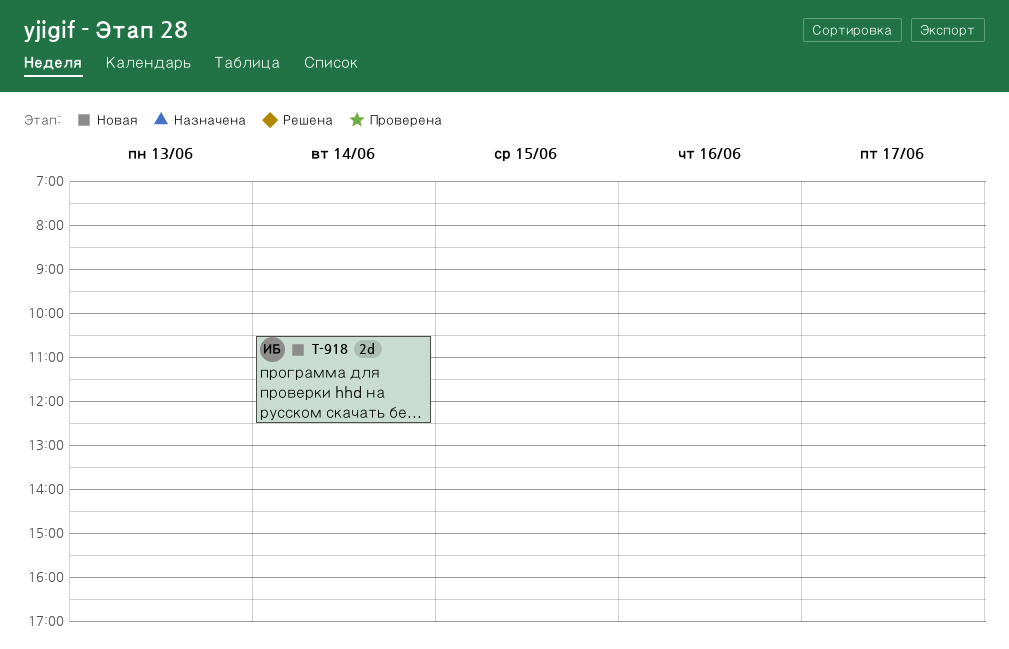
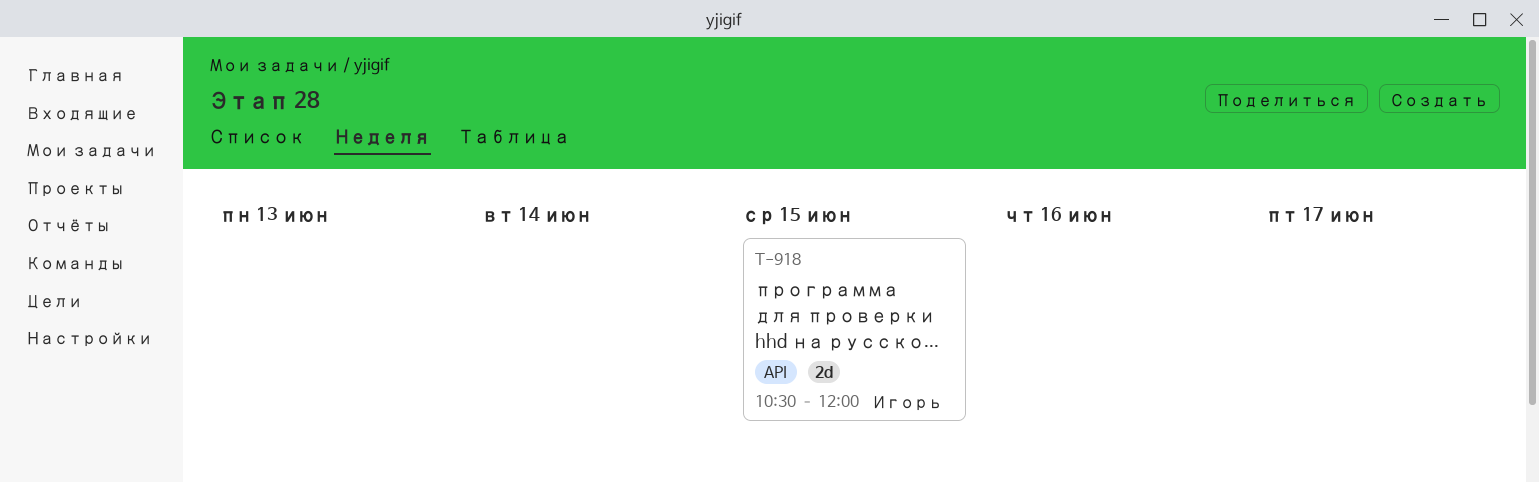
T-918, day: Jun 14 -> Jun 15
T-918, ends: 12:30 -> 12:00

